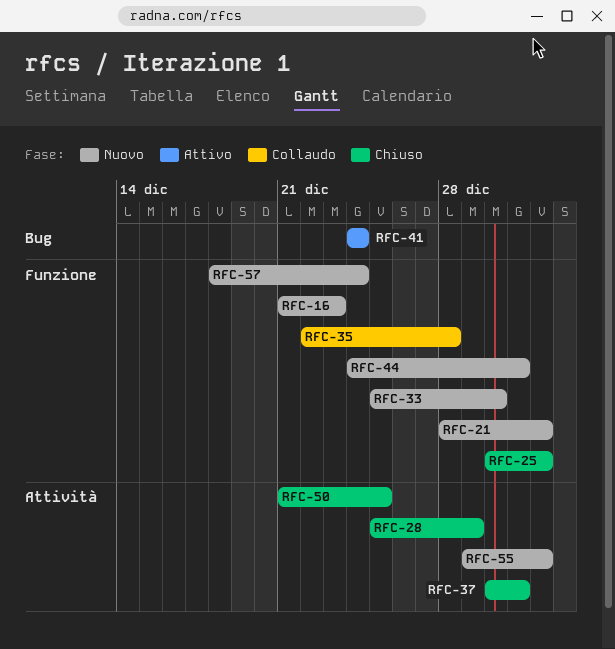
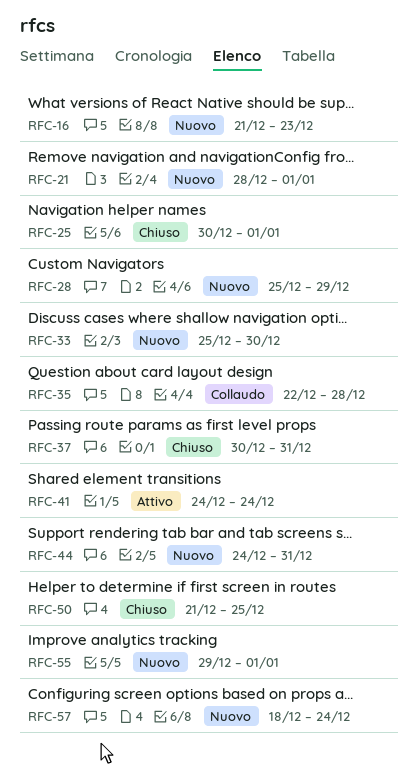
RFC-28, status: Chiuso -> Nuovo

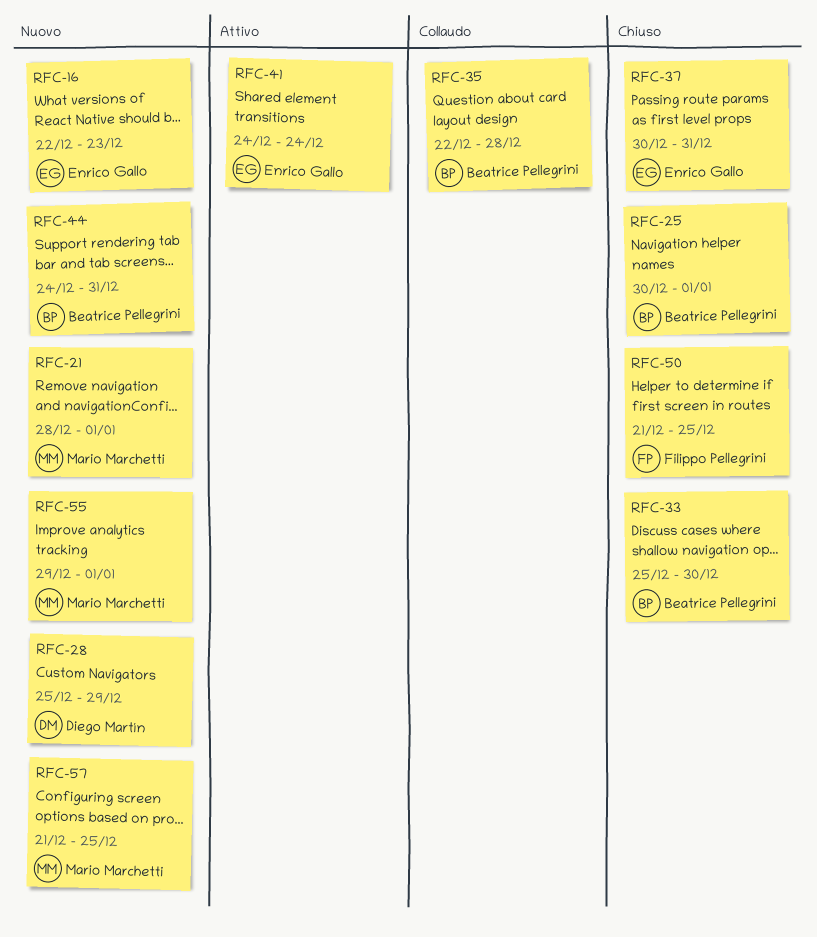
RFC-16, start: Dec 21 -> Dec 22
RFC-33, status: Nuovo -> Chiuso
RFC-57, start: Dec 18 -> Dec 21
RFC-57, due: Dec 24 -> Dec 25

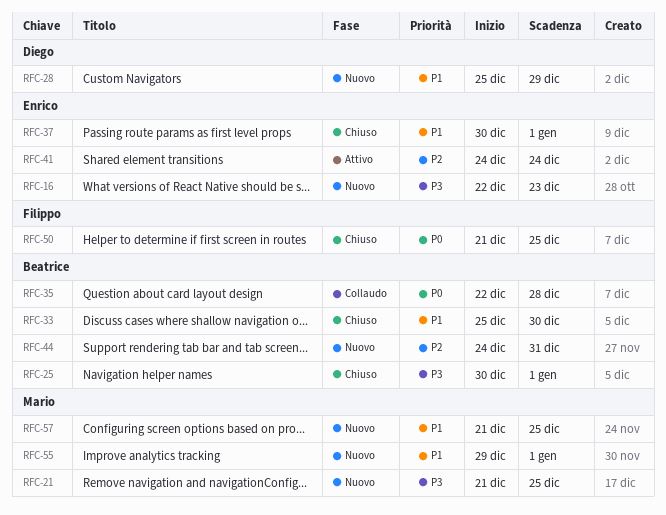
RFC-21, start: Dec 28 -> Dec 21
RFC-21, due: Jan 1 -> Dec 25
RFC-37, due: Dec 31 -> Jan 1

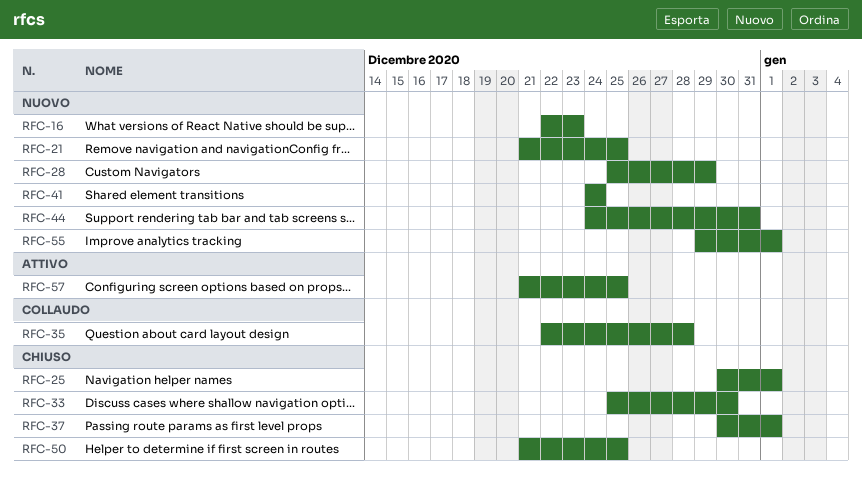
RFC-41, status: Attivo -> Nuovo
RFC-57, status: Nuovo -> Attivo

